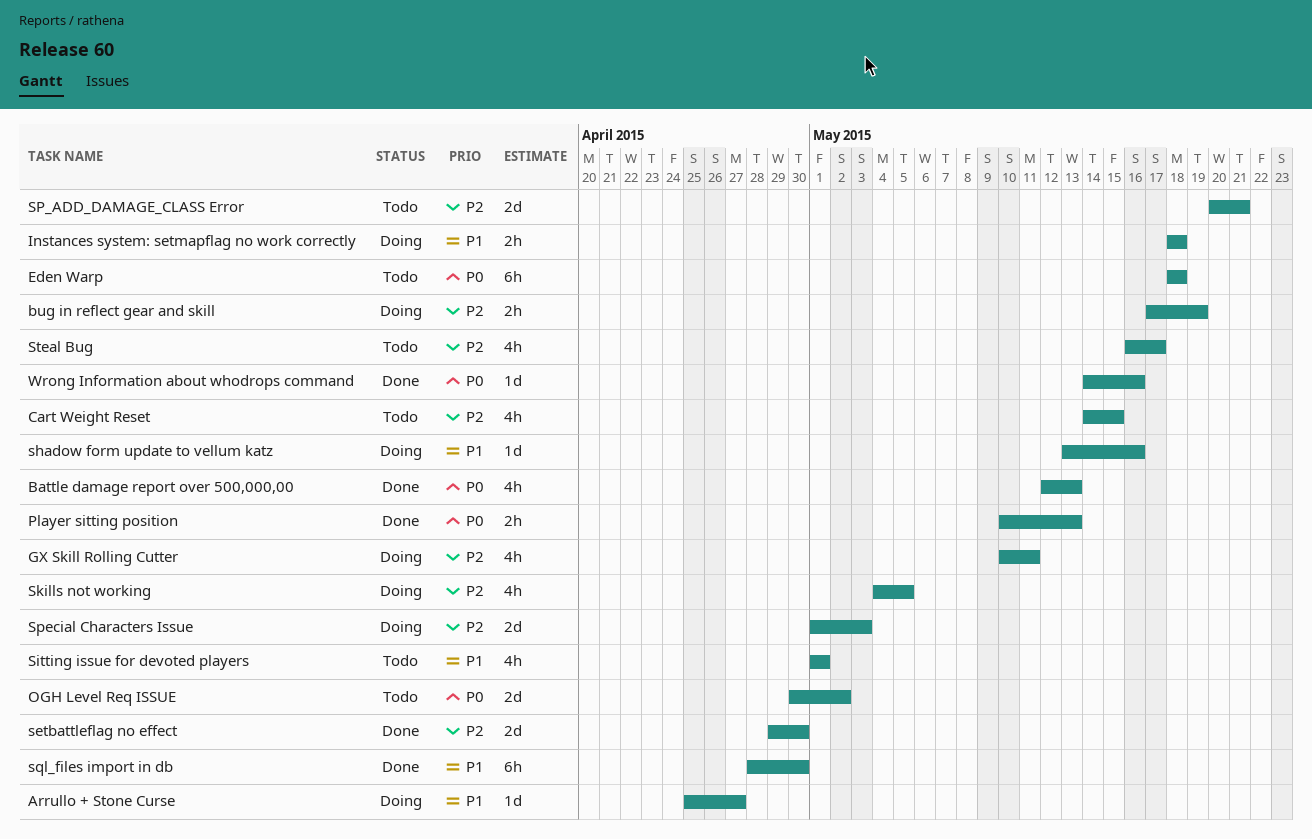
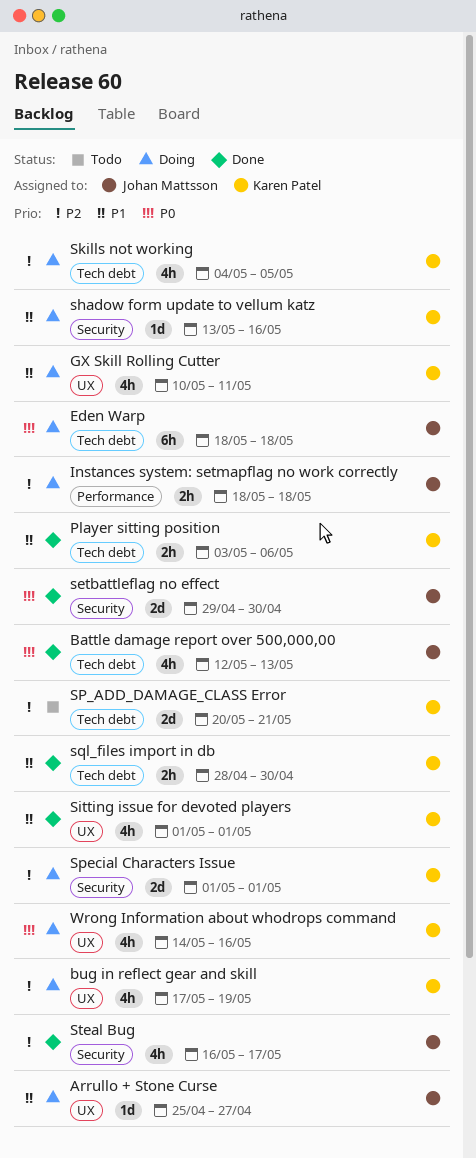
bug in reflect gear and skill, estimate: 2h -> 4h
Cart Weight Reset: present -> none
Eden Warp, status: Todo -> Doing
GX Skill Rolling Cutter, priority: P2 -> P1
Instances system: setmapflag no work correctly, priority: P1 -> P2
OGH Level Req ISSUE: present -> none
Player sitting position, priority: P0 -> P1
Player sitting position, start: May 10 -> May 3
Player sitting position, due: May 13 -> May 6
setbattleflag no effect, priority: P2 -> P0
Sitting issue for devoted players, status: Todo -> Done
Special Characters Issue, due: May 3 -> May 1
sql_files import in db, estimate: 6h -> 2h
Steal Bug, status: Todo -> Done
Wrong Information about whodrops command, status: Done -> Doing
Wrong Information about whodrops command, estimate: 1d -> 4h

